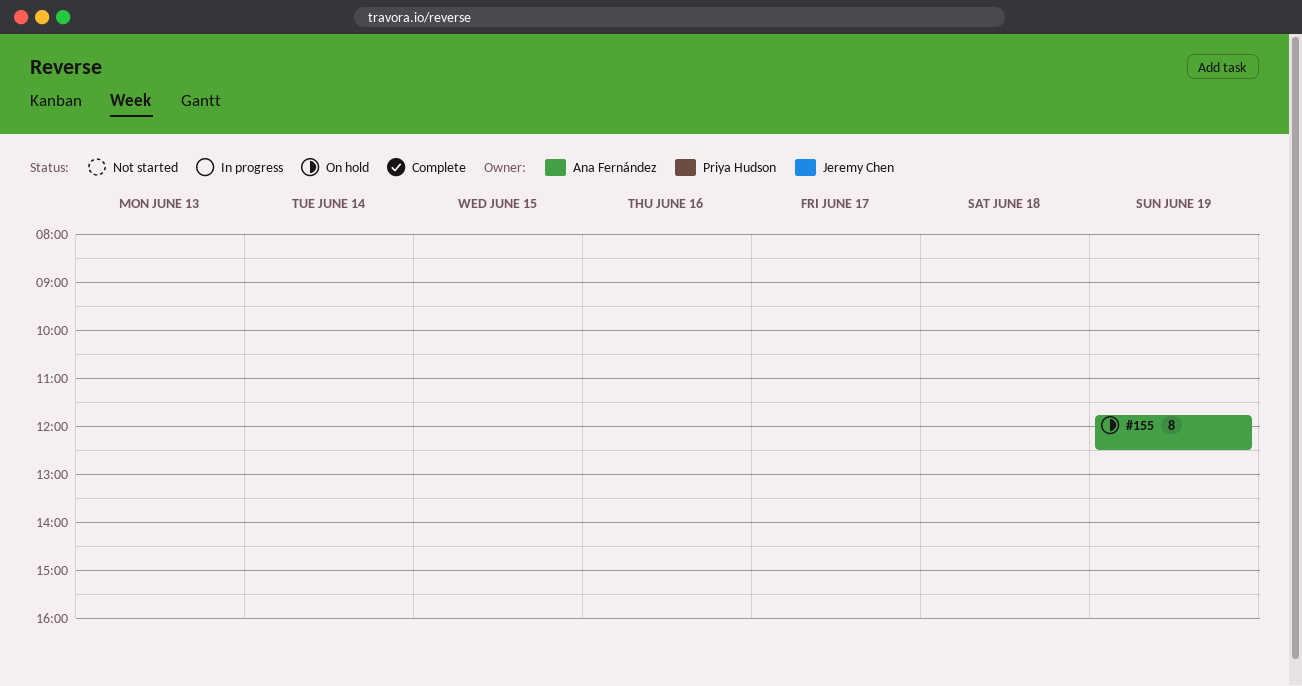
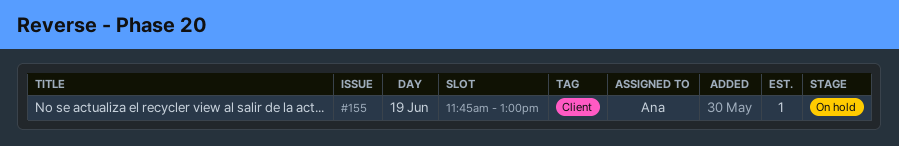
#155, estimate: 8 -> 1
#155, ends: 12:30 -> 13:00

